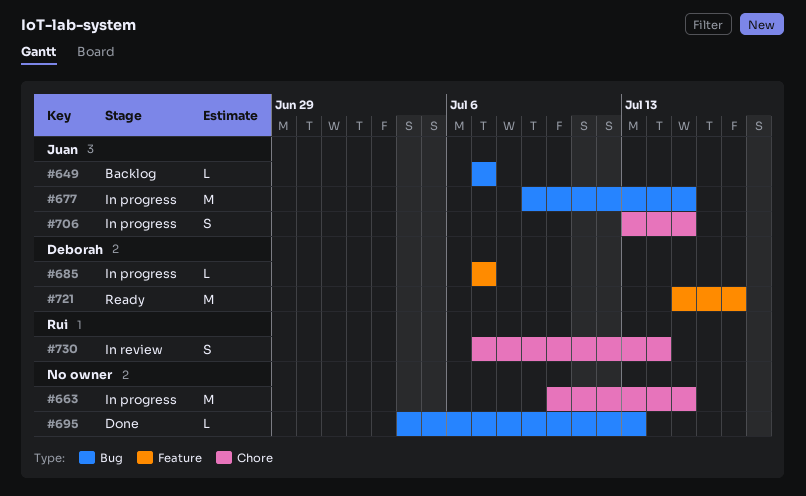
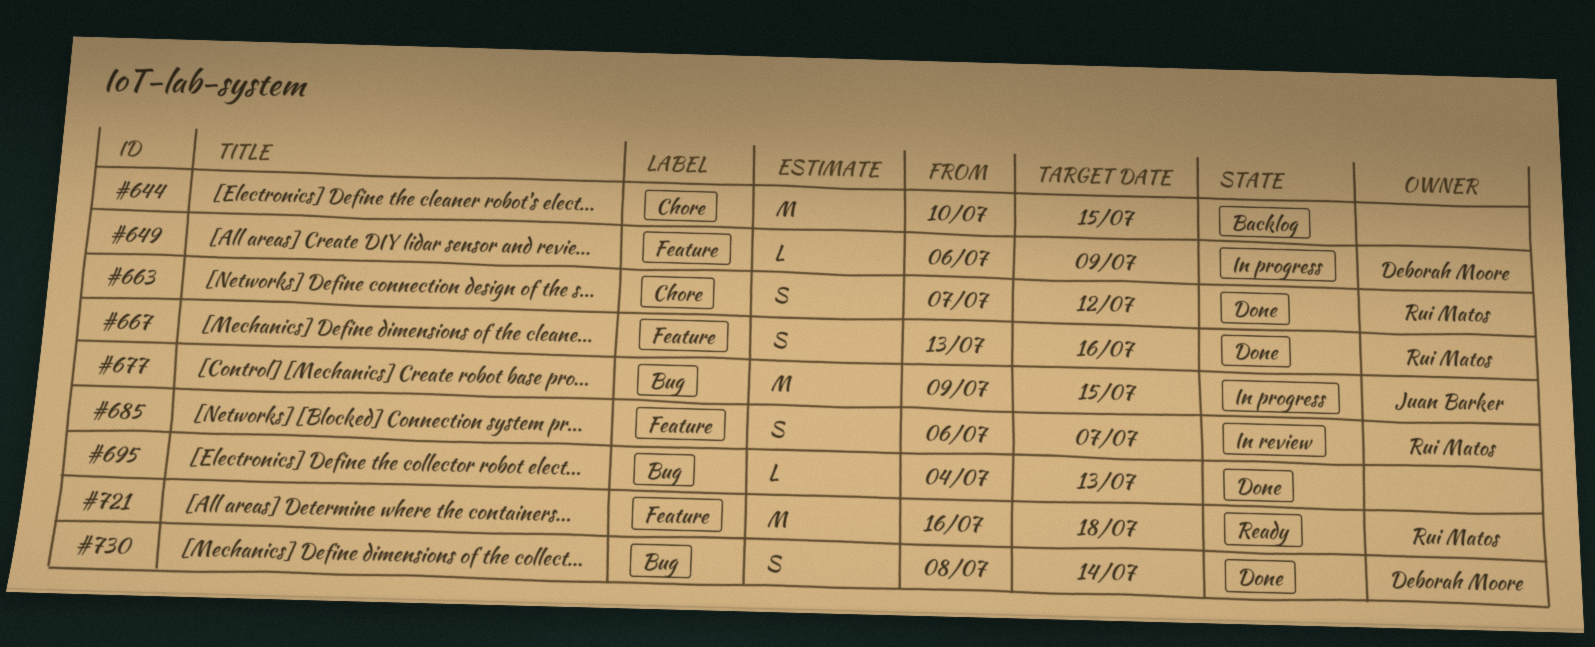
#644: none -> present
#649, status: Backlog -> In progress
#649, owner: Juan Barker -> Deborah Moore
#649, label: Bug -> Feature
#649, start: Jul 7 -> Jul 6
#649, due: Jul 7 -> Jul 9
#663, status: In progress -> Done
#663, owner: none -> Rui Matos
#663, estimate: M -> S
#663, start: Jul 10 -> Jul 7
#663, due: Jul 15 -> Jul 12
#667: none -> present
#685, status: In progress -> In review
#685, owner: Deborah Moore -> Rui Matos
#685, estimate: L -> S
#685, start: Jul 7 -> Jul 6
#706: present -> none
#721, owner: Deborah Moore -> Rui Matos
#721, start: Jul 15 -> Jul 16
#721, due: Jul 17 -> Jul 18
#730, status: In review -> Done
#730, owner: Rui Matos -> Deborah Moore
#730, label: Chore -> Bug
#730, start: Jul 7 -> Jul 8

